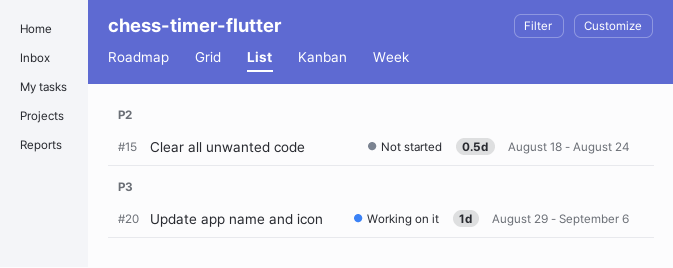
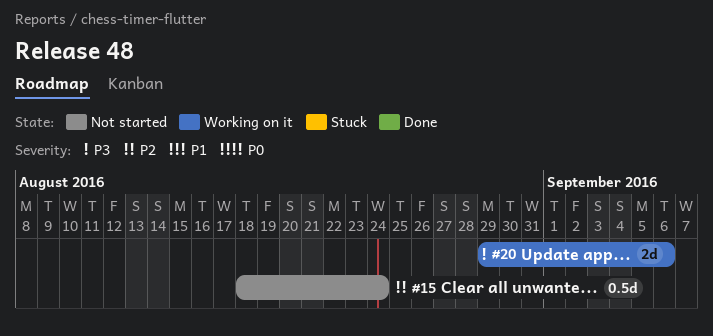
#20, estimate: 1d -> 2d

